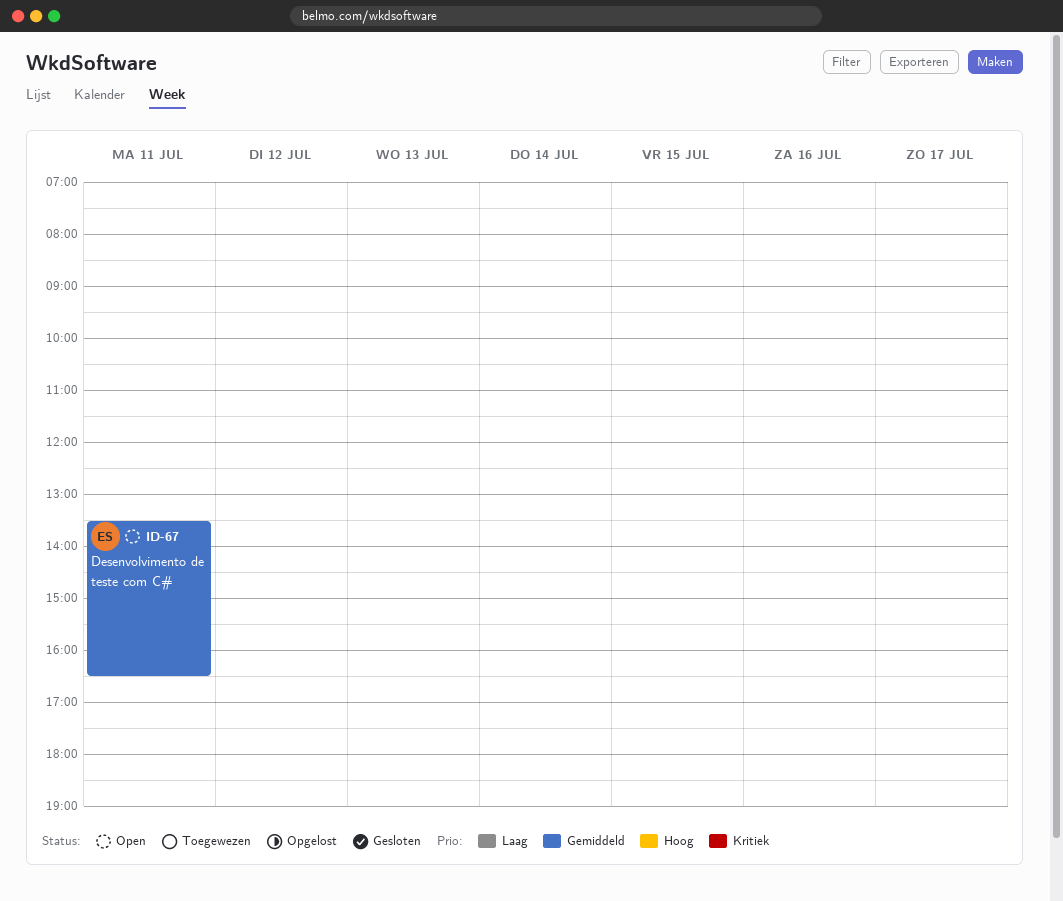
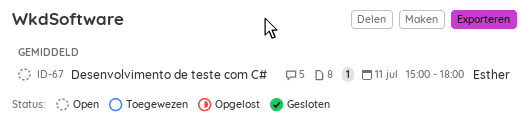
ID-67, begins: 13:30 -> 15:00
ID-67, ends: 16:30 -> 18:00

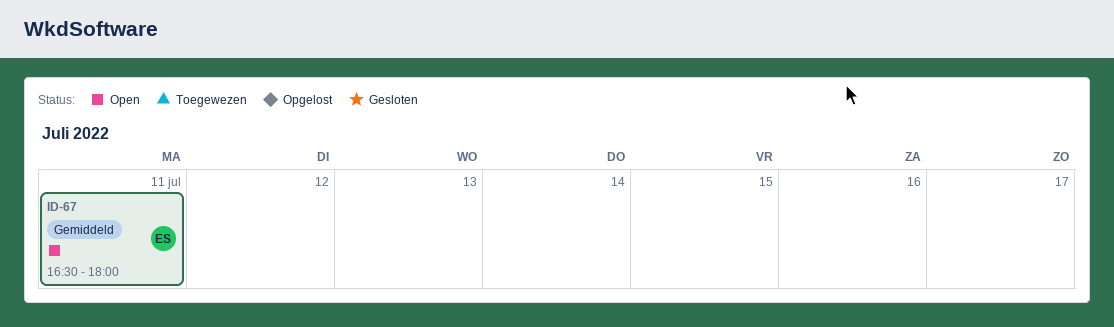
ID-67, begins: 15:00 -> 16:30

